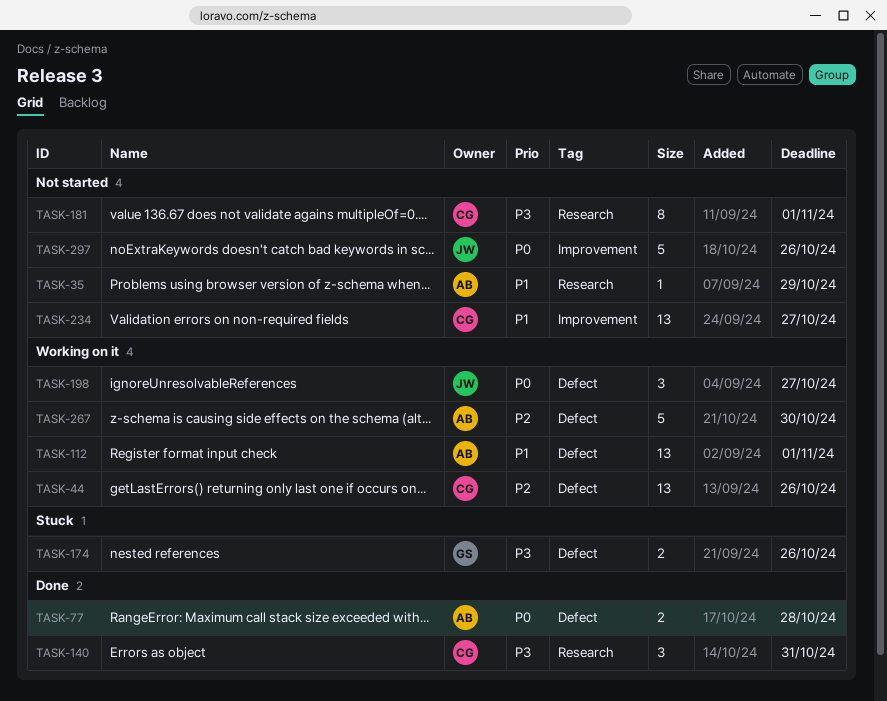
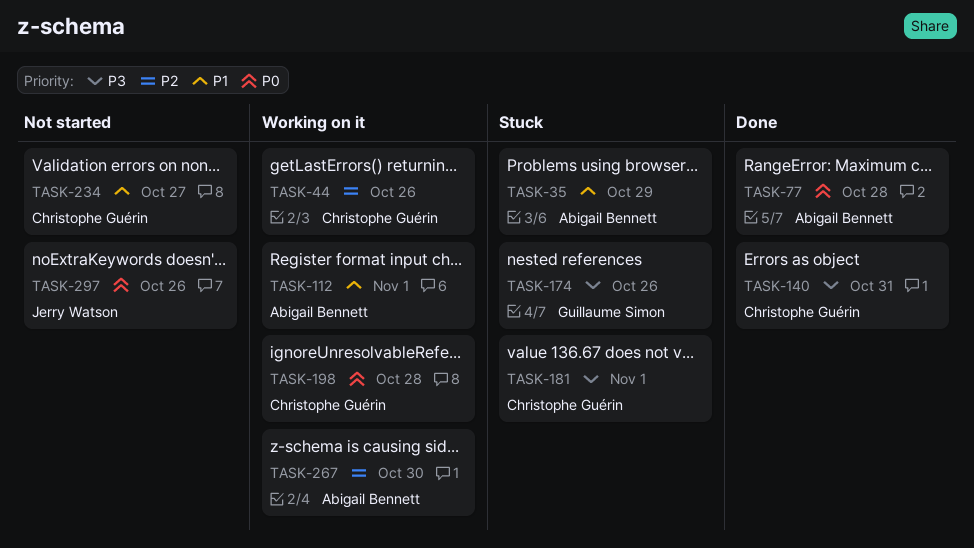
TASK-35, status: Not started -> Stuck
TASK-181, status: Not started -> Stuck
TASK-198, owner: Jerry Watson -> Christophe Guérin
TASK-198, due: Oct 27 -> Oct 28

